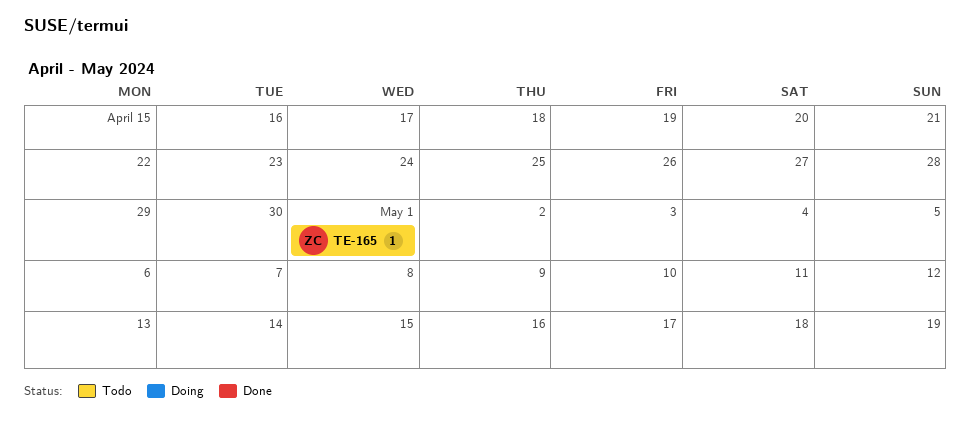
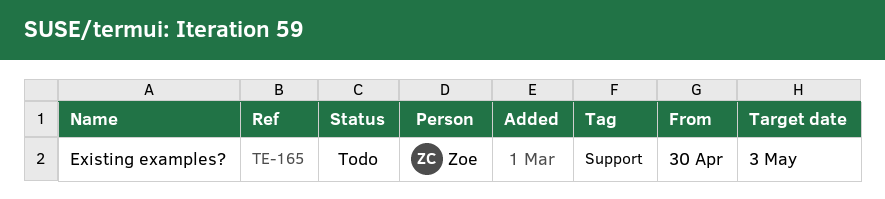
TE-165, start: May 1 -> Apr 30
TE-165, due: May 1 -> May 3

